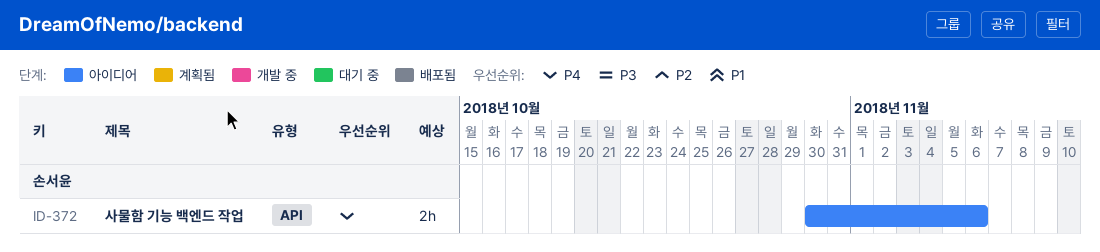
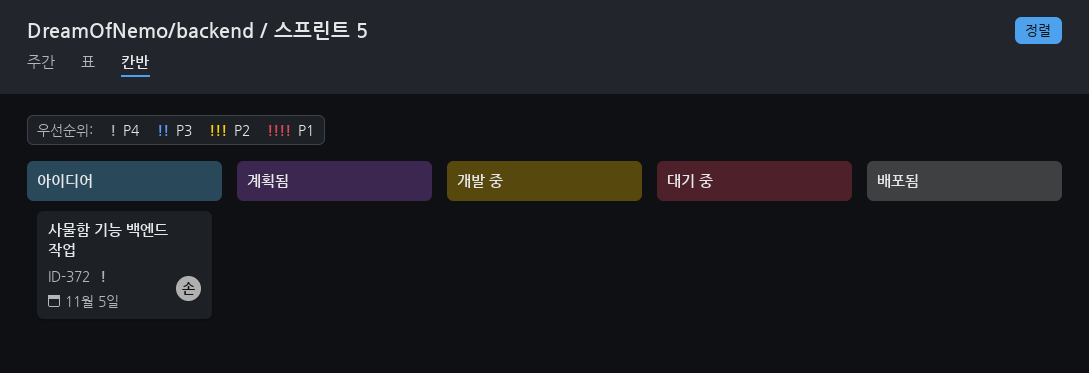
ID-372, due: Nov 6 -> Nov 5

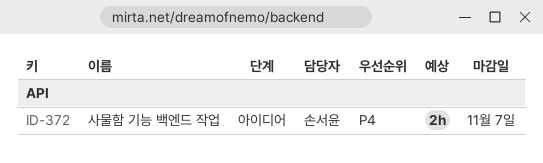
ID-372, due: Nov 5 -> Nov 7

